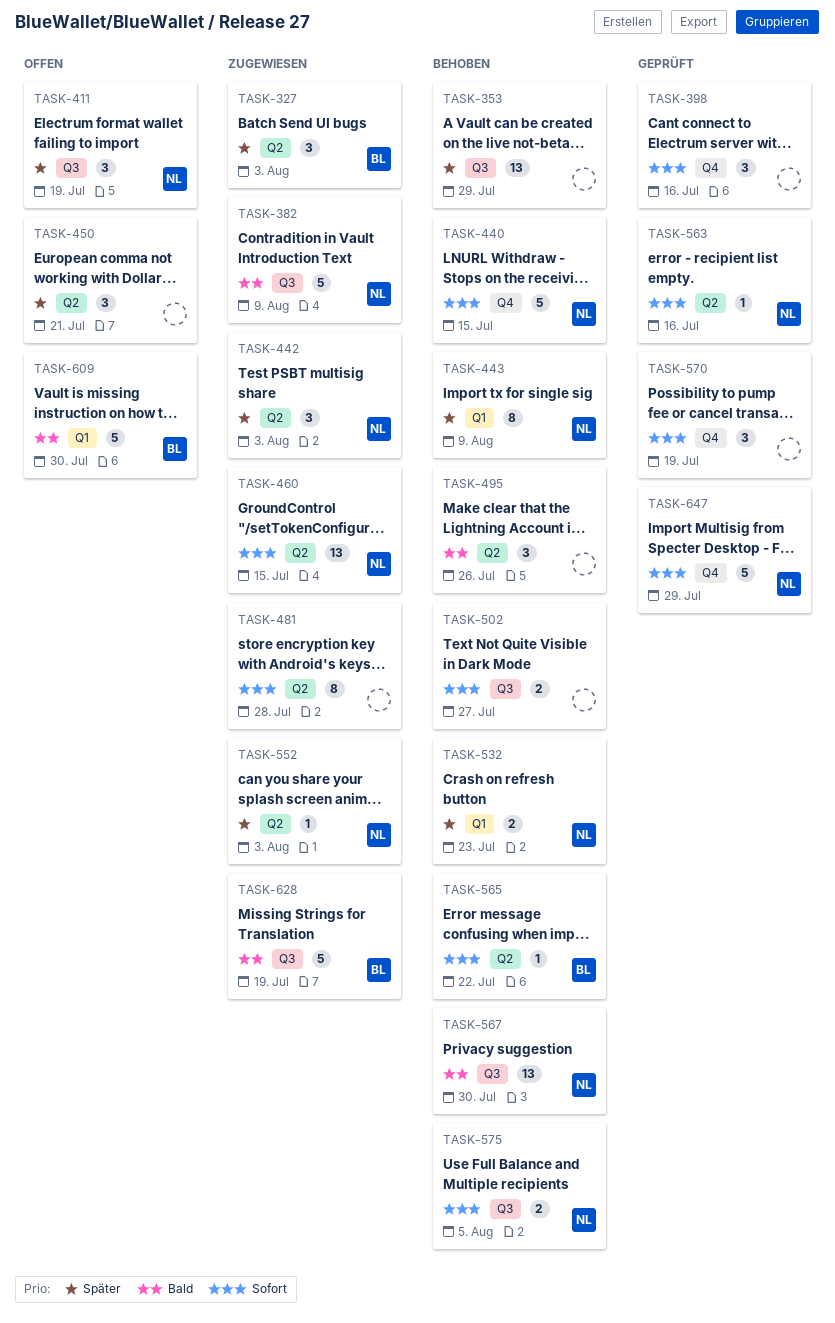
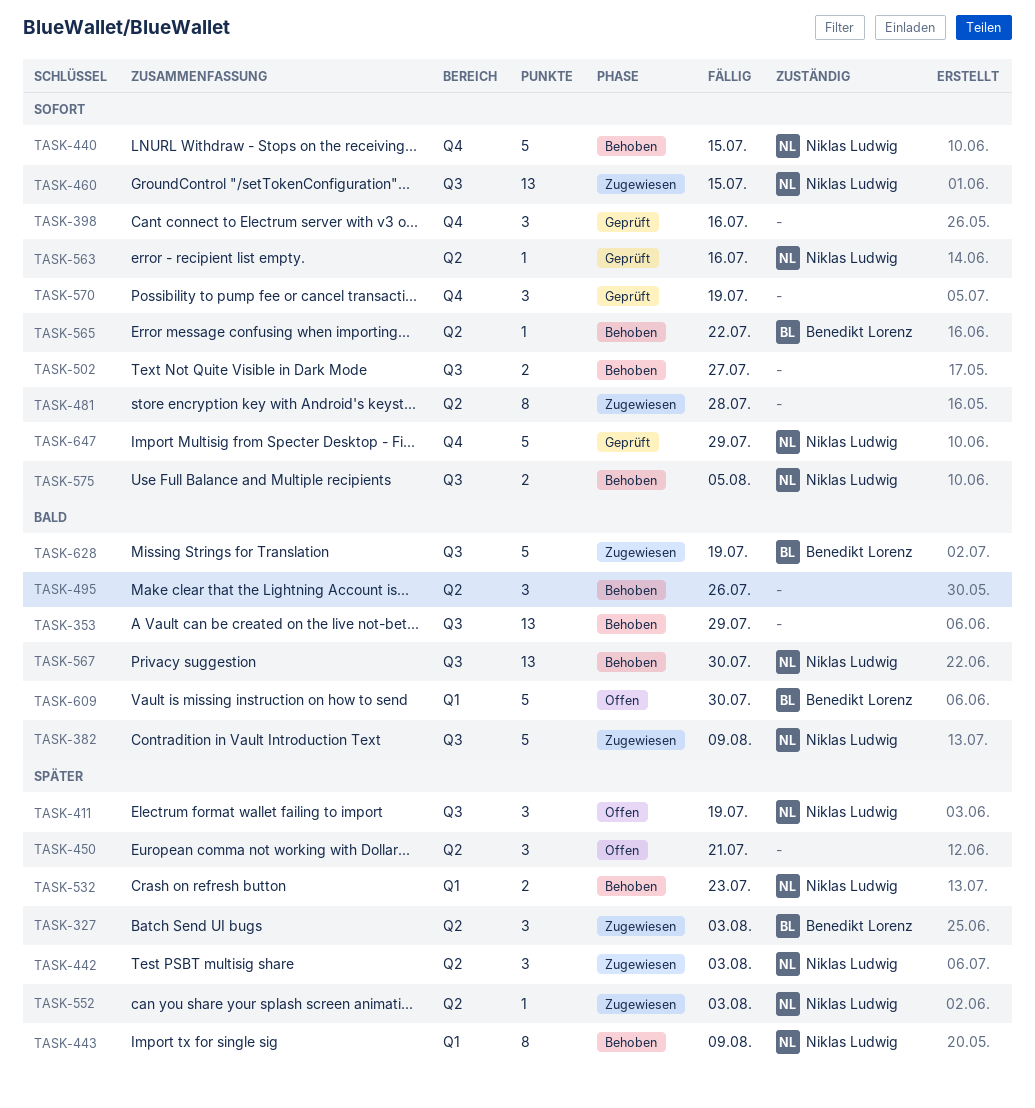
TASK-353, priority: Später -> Bald
TASK-460, label: Q2 -> Q3

